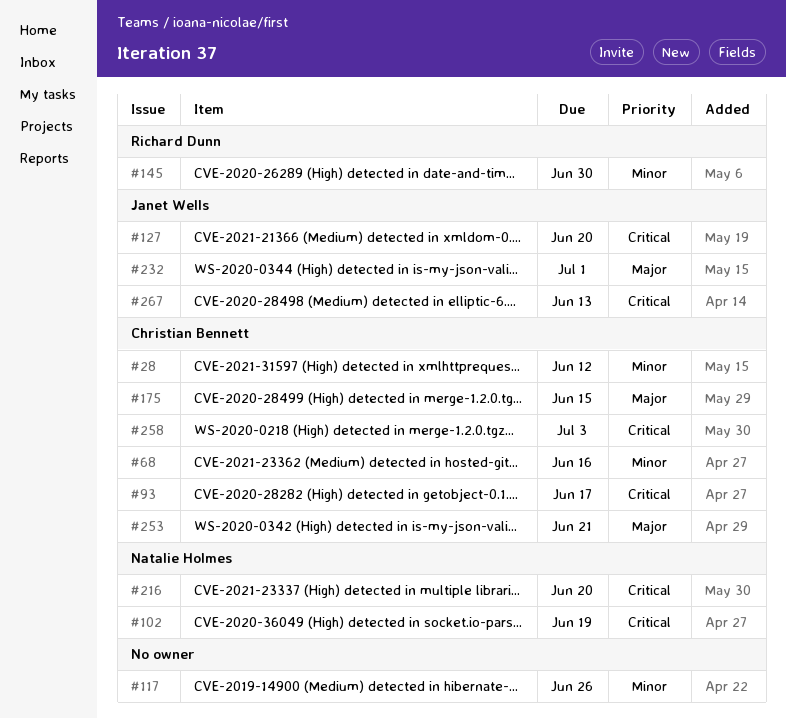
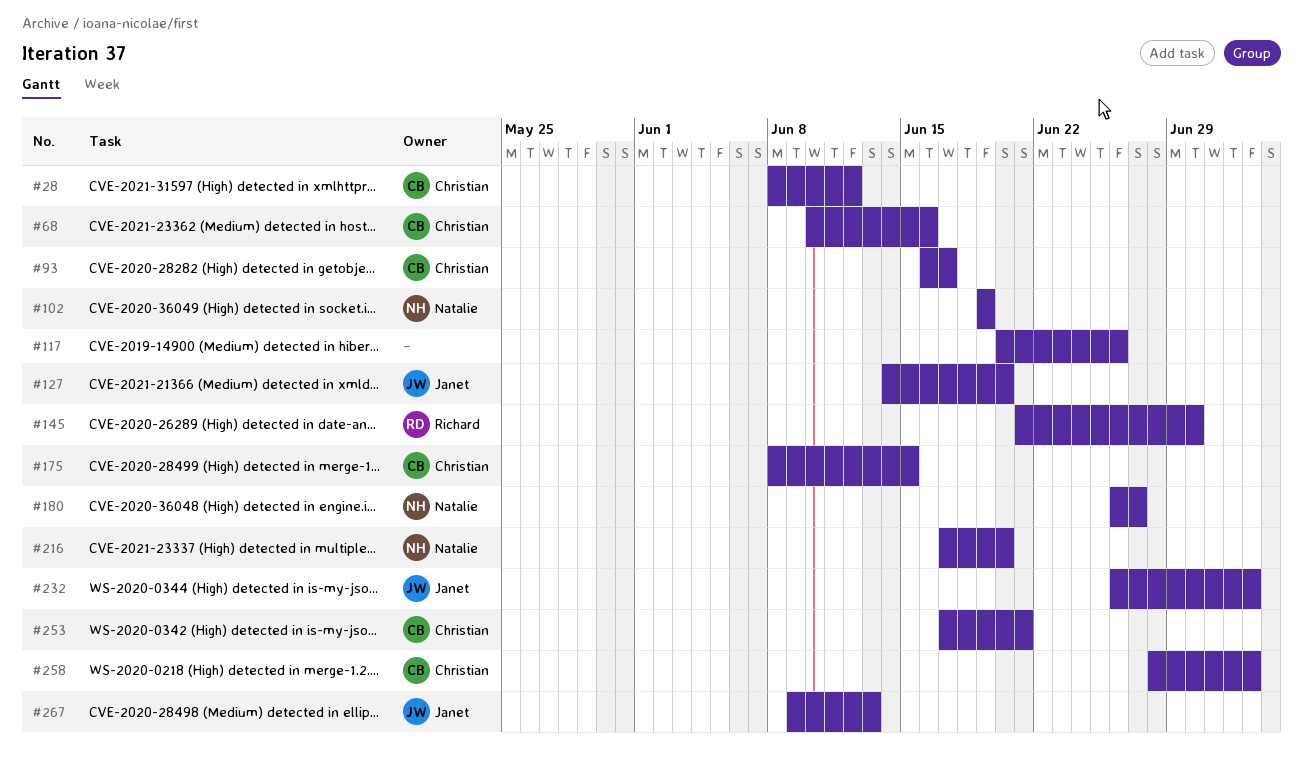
#180: none -> present
#232, due: Jul 1 -> Jul 3

